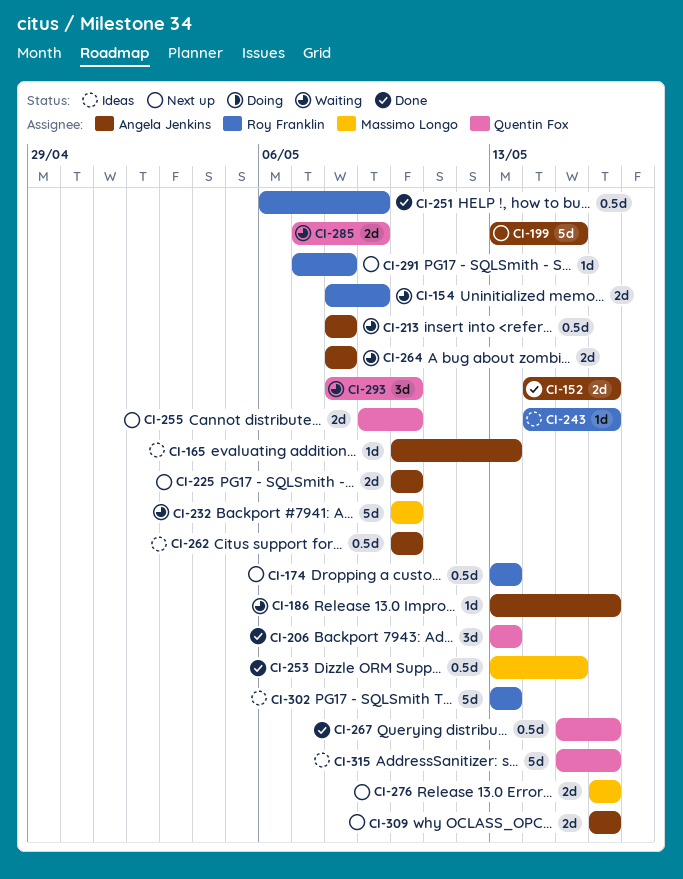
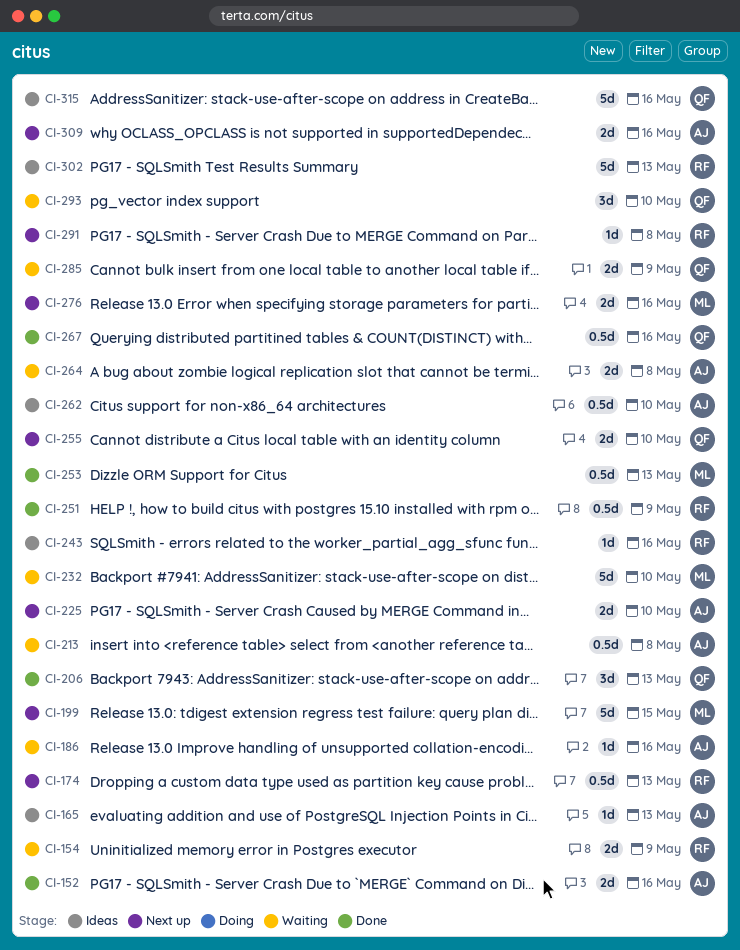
CI-199, owner: Angela Jenkins -> Massimo Longo
CI-253, due: May 15 -> May 13

